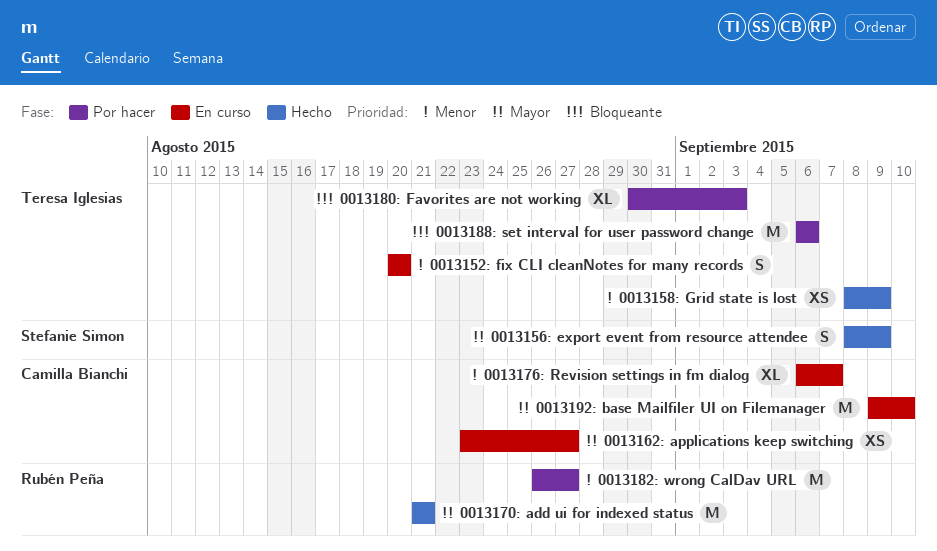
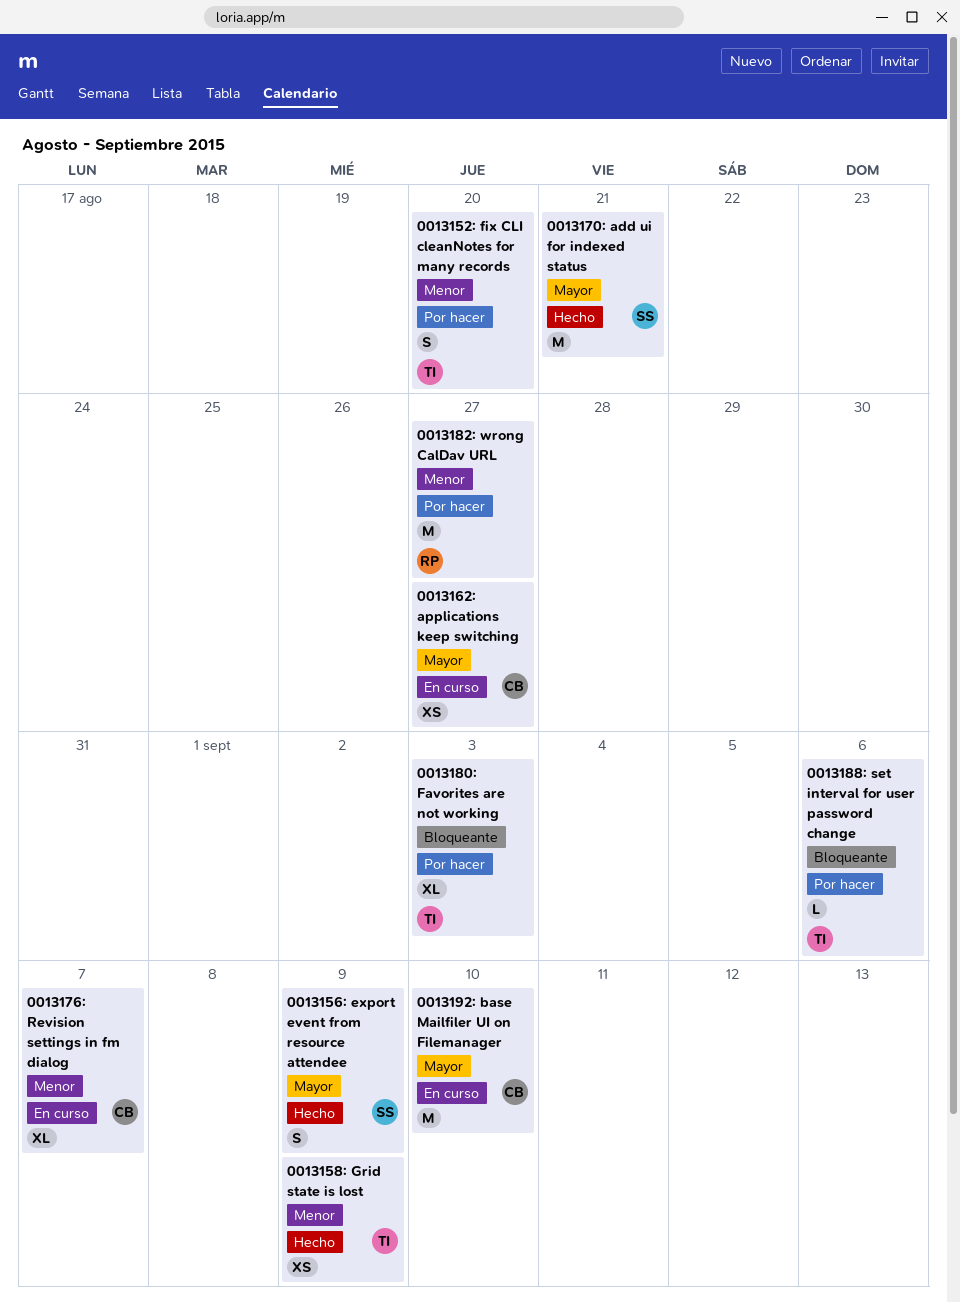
0013152: fix CLI cleanNotes for many records, status: En curso -> Por hacer
0013170: add ui for indexed status, owner: Rubén Peña -> Stefanie Simon
0013188: set interval for user password change, estimate: M -> L

